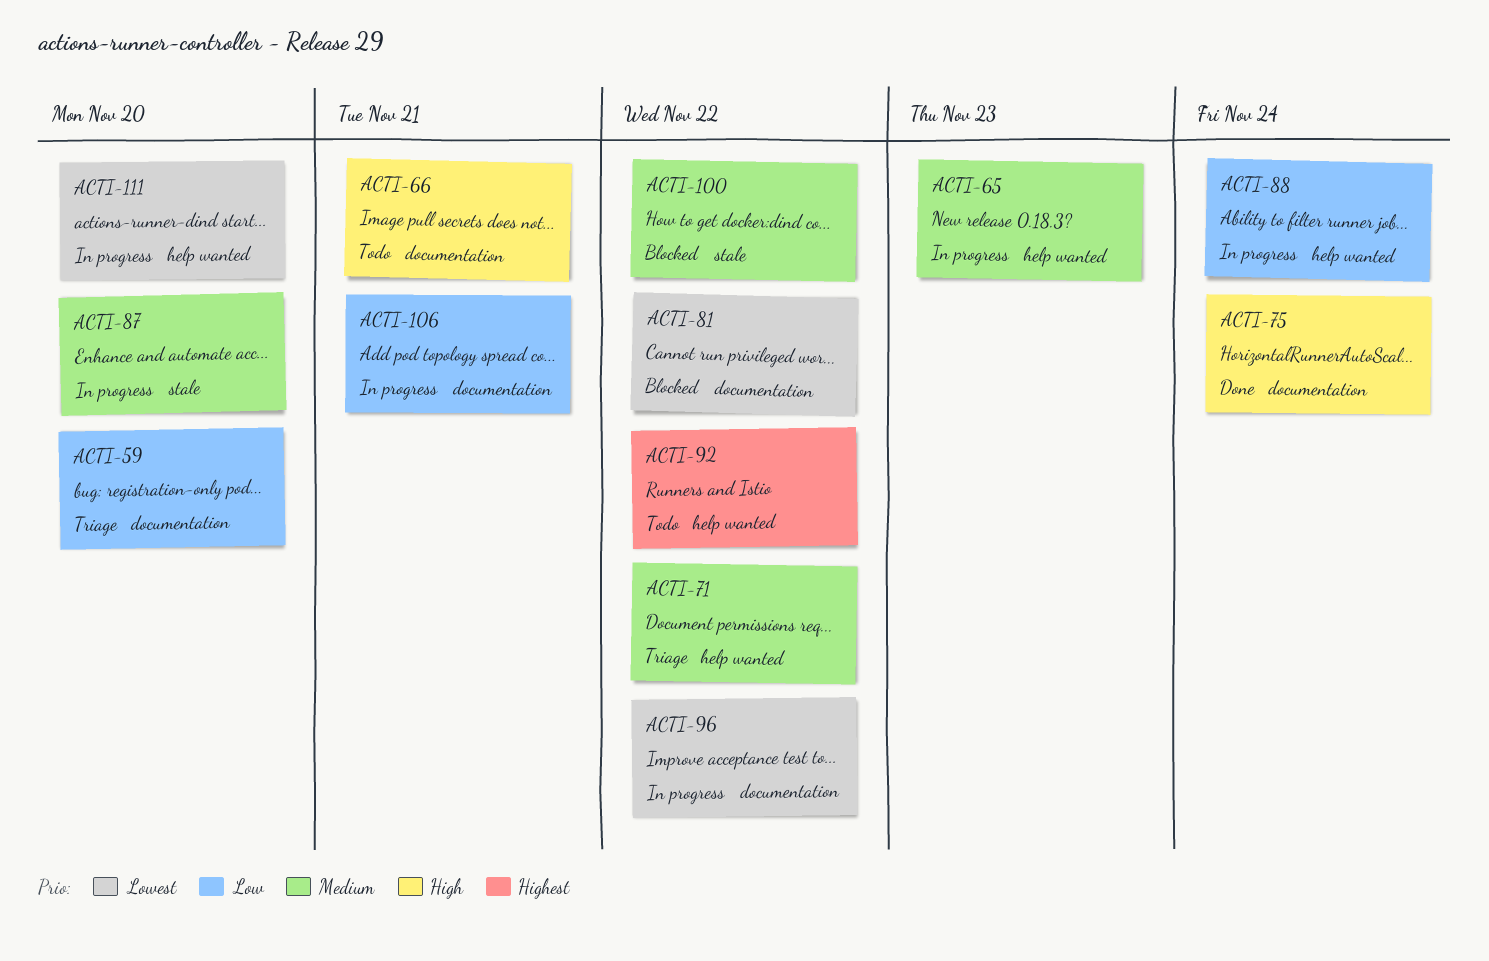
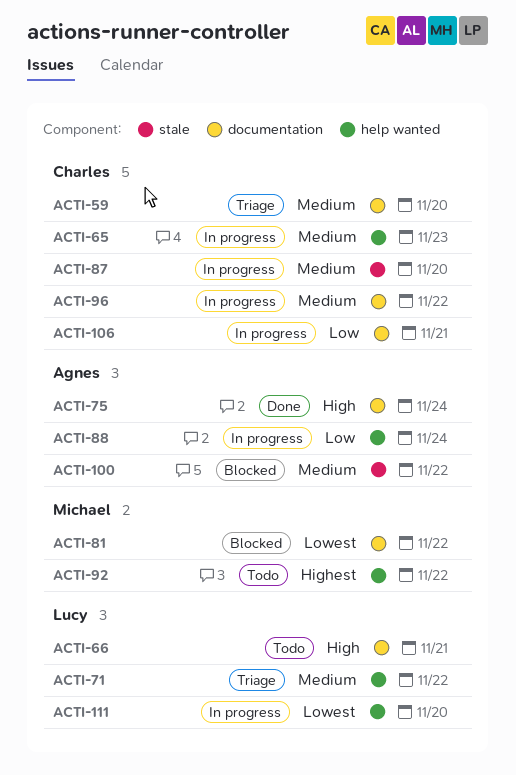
ACTI-59, priority: Low -> Medium
ACTI-96, priority: Lowest -> Medium

